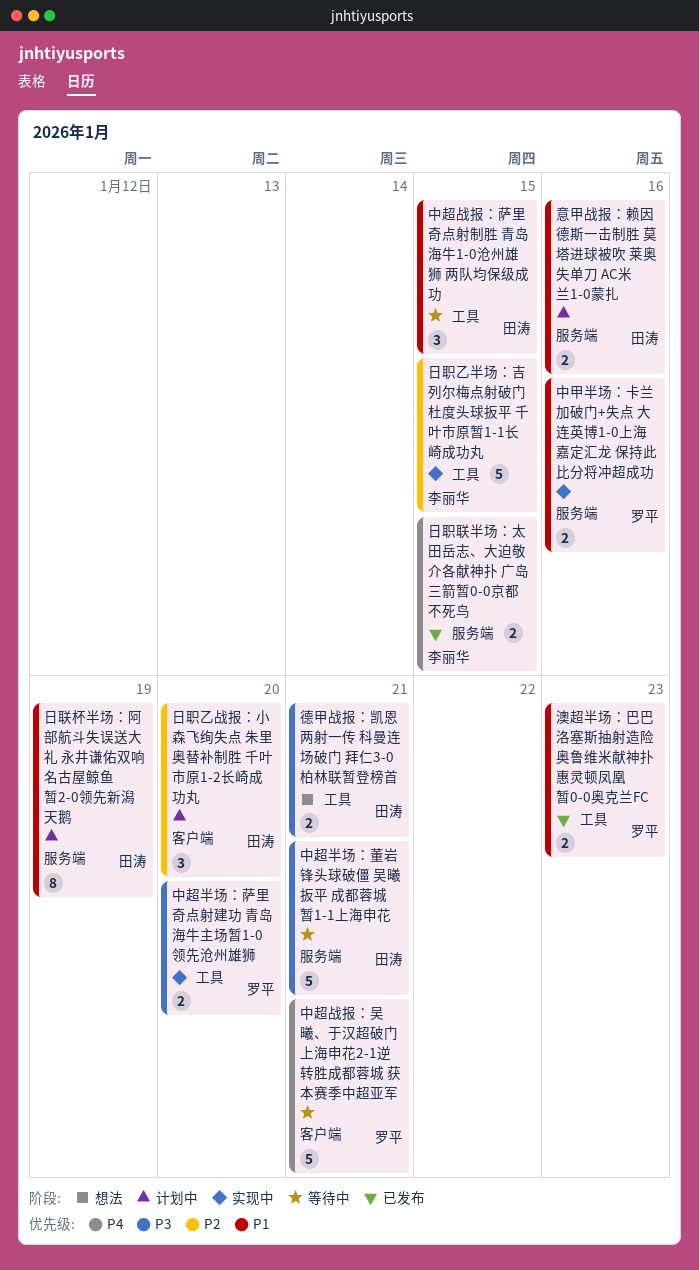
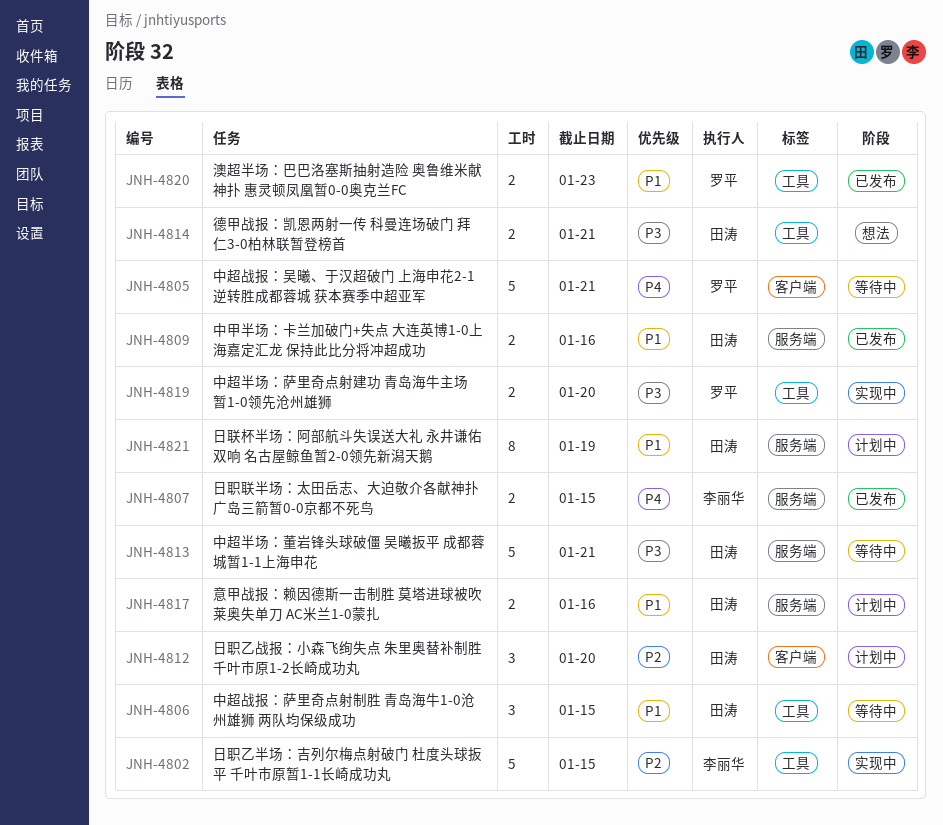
中甲半场：卡兰加破门+失点 大连英博1-0上海嘉定汇龙 保持此比分将冲超成功, status: 实现中 -> 已发布
中甲半场：卡兰加破门+失点 大连英博1-0上海嘉定汇龙 保持此比分将冲超成功, owner: 罗平 -> 田涛

